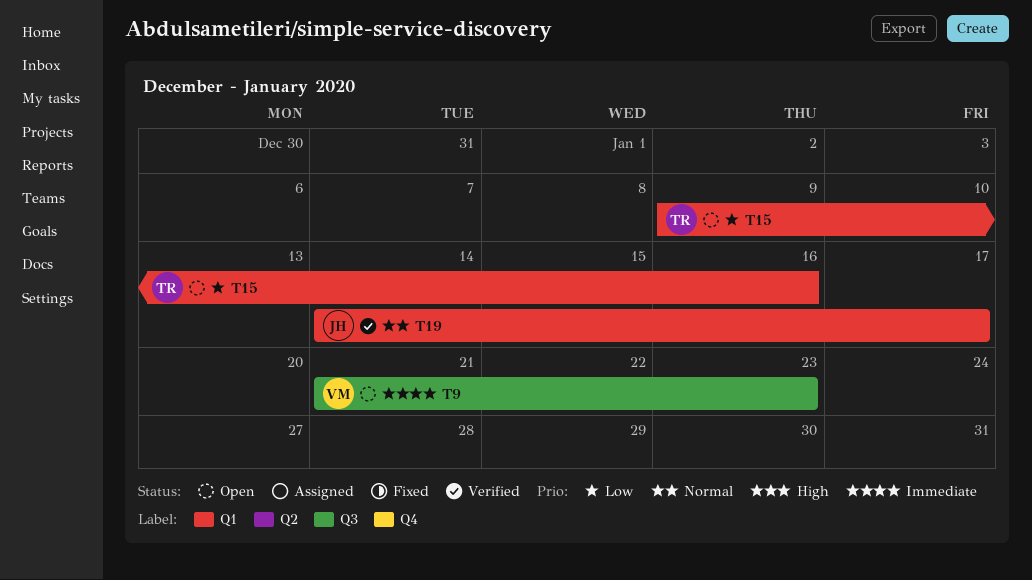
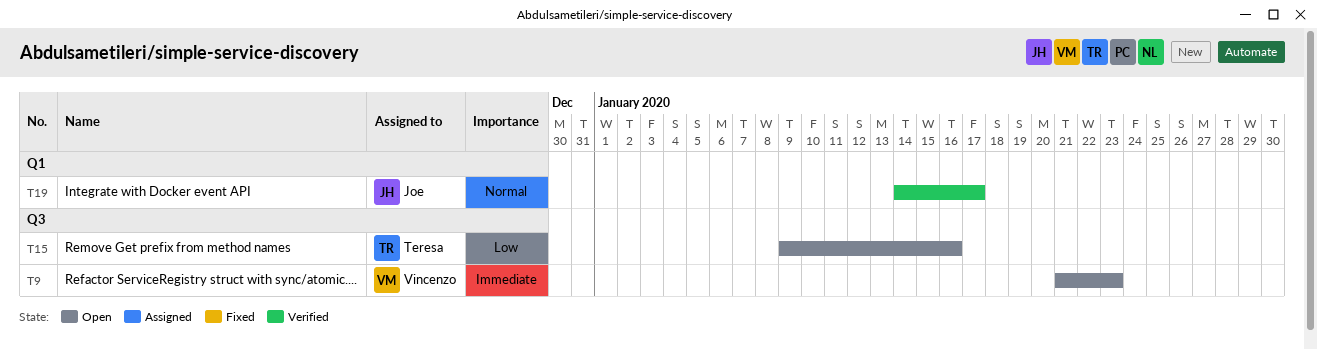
T15, label: Q1 -> Q3

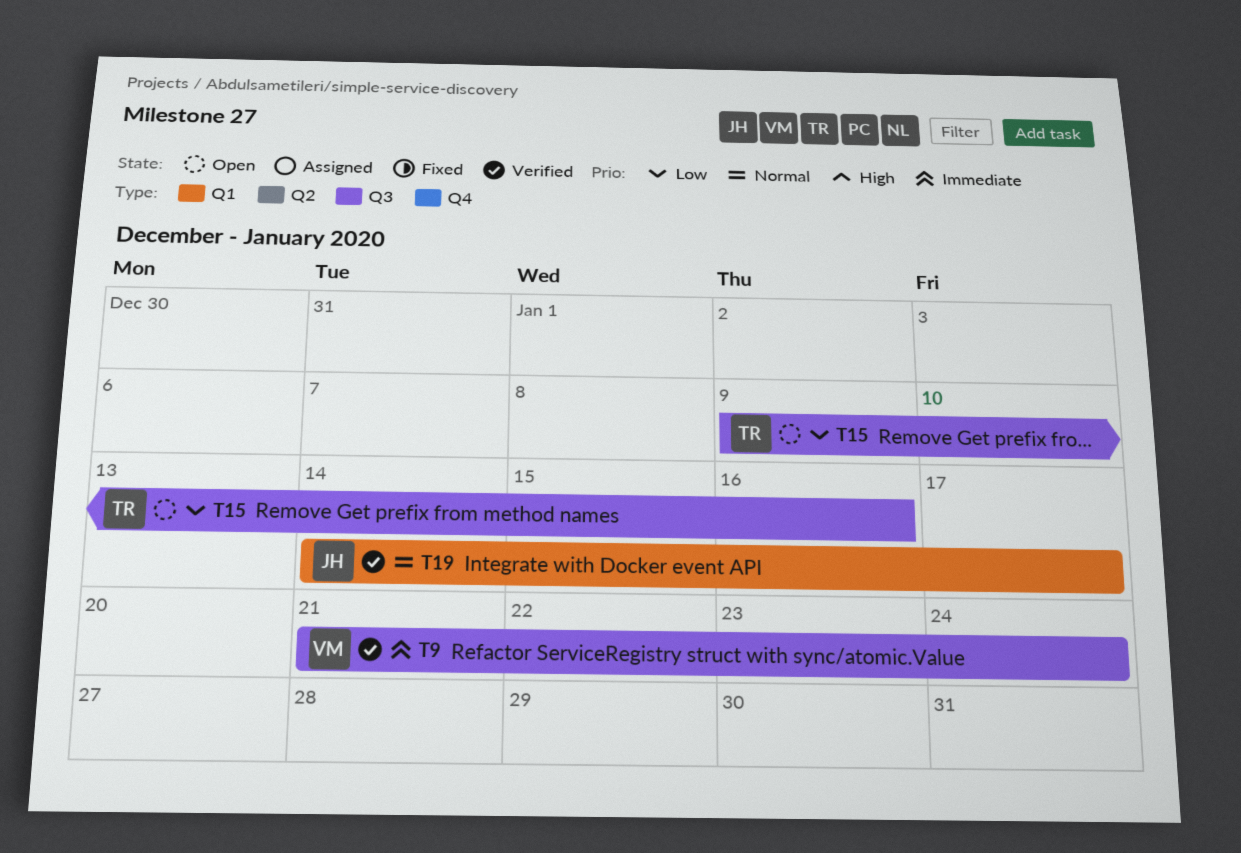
T9, status: Open -> Verified
T9, due: Jan 23 -> Jan 24

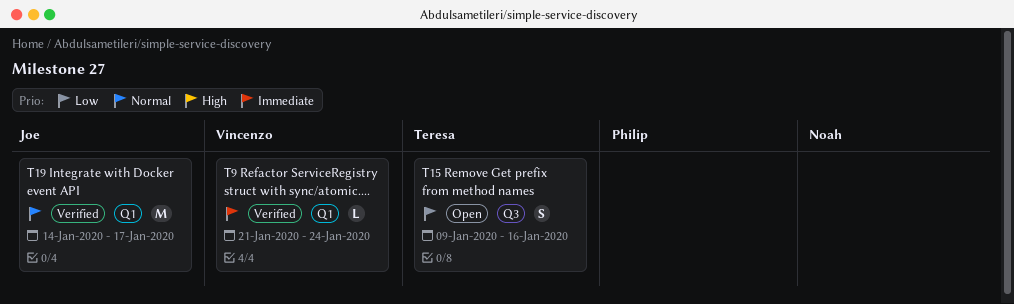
T9, label: Q3 -> Q1

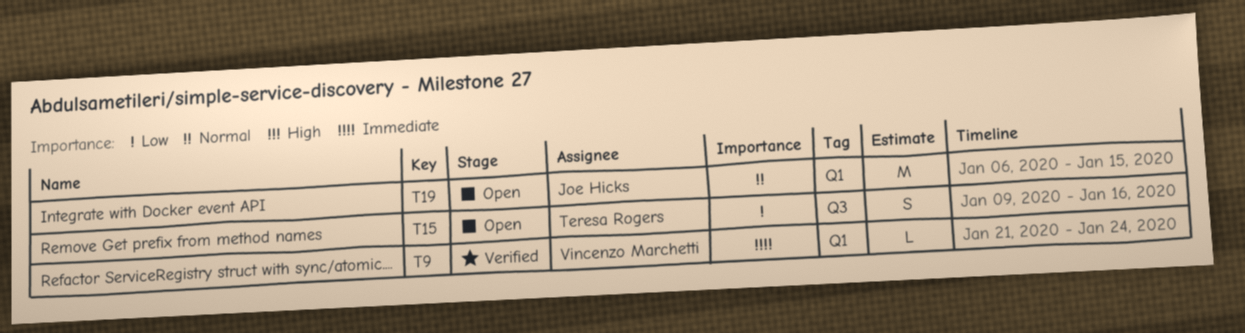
T19, status: Verified -> Open
T19, start: Jan 14 -> Jan 6
T19, due: Jan 17 -> Jan 15

